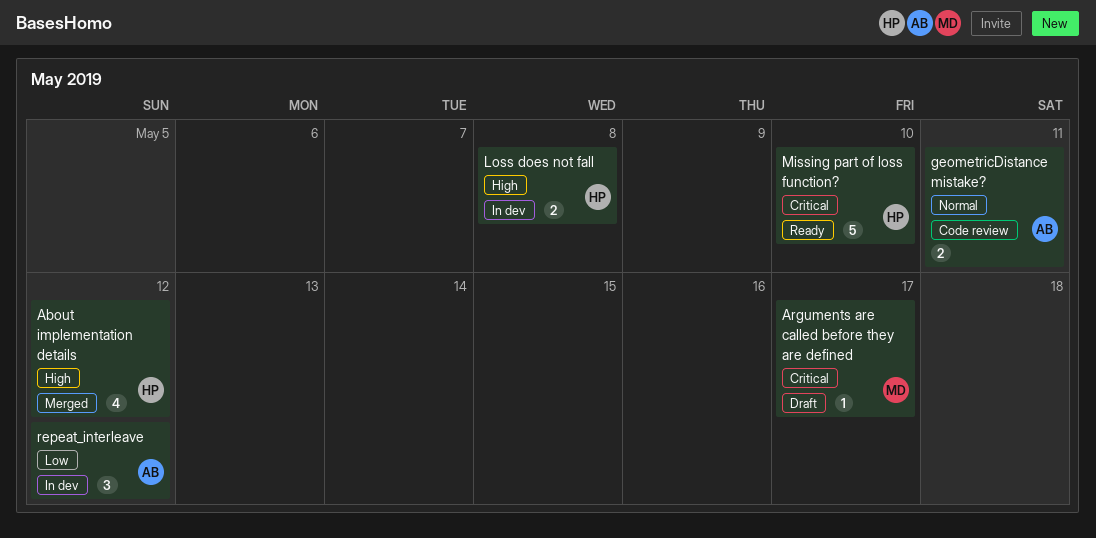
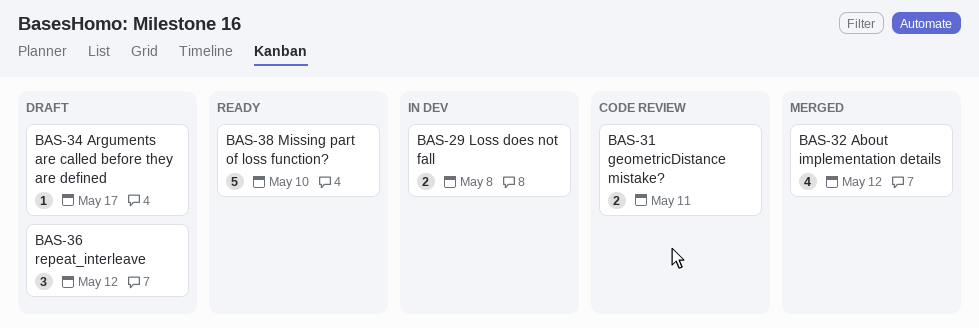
repeat_interleave, status: In dev -> Draft

